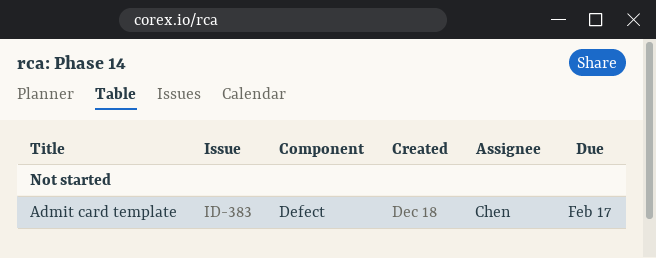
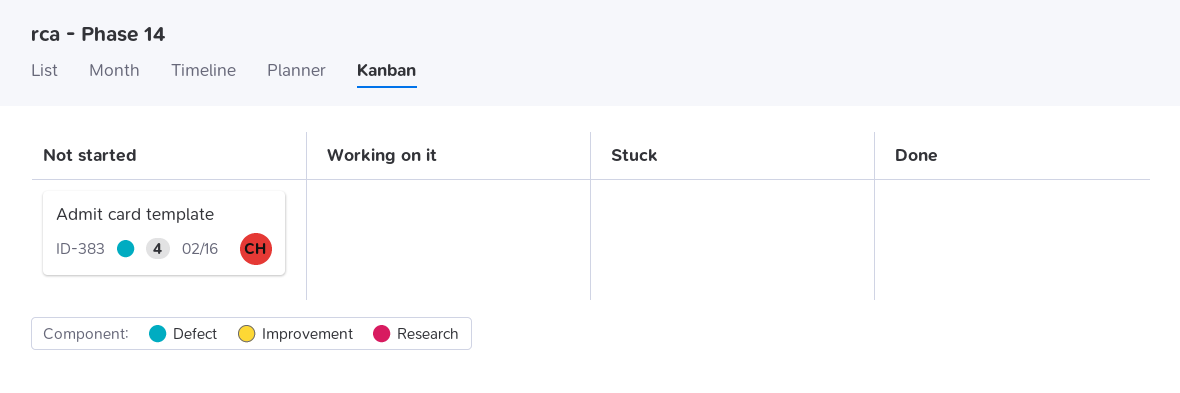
ID-383, due: Feb 17 -> Feb 16

